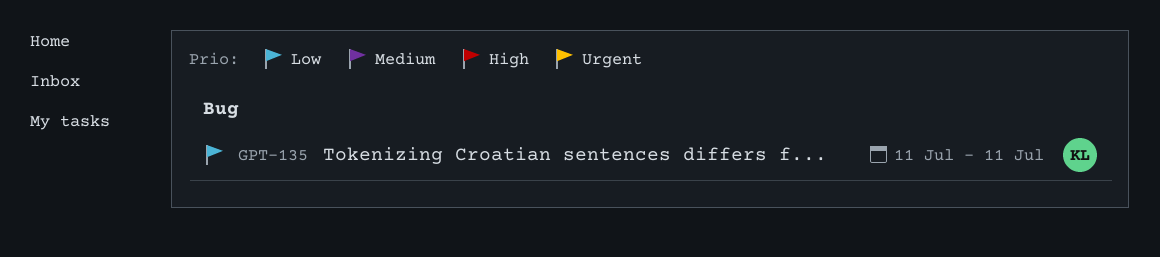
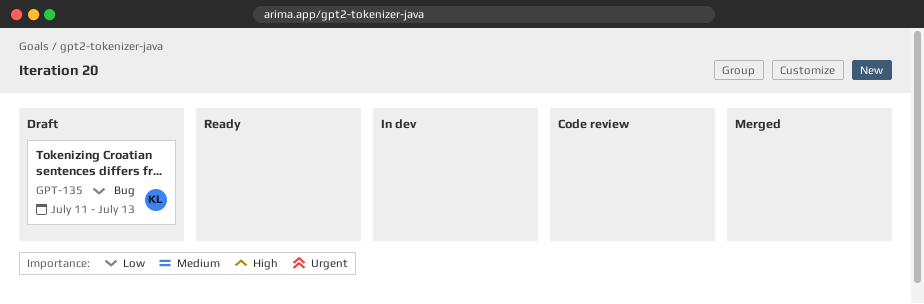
GPT-135, due: Jul 11 -> Jul 13

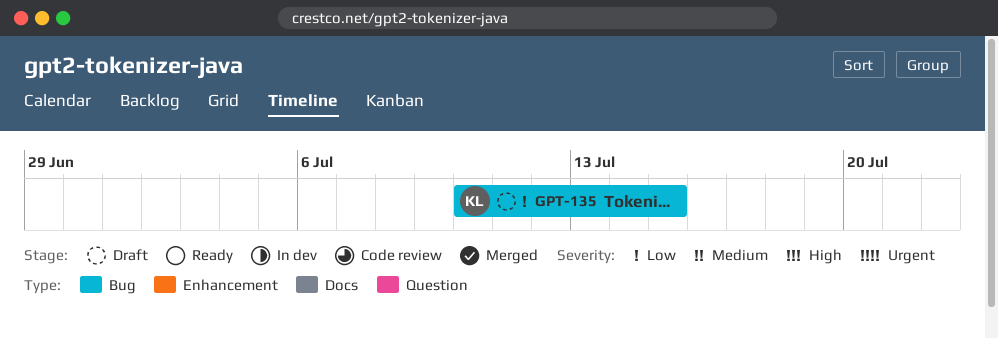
GPT-135, start: Jul 11 -> Jul 10
GPT-135, due: Jul 13 -> Jul 15

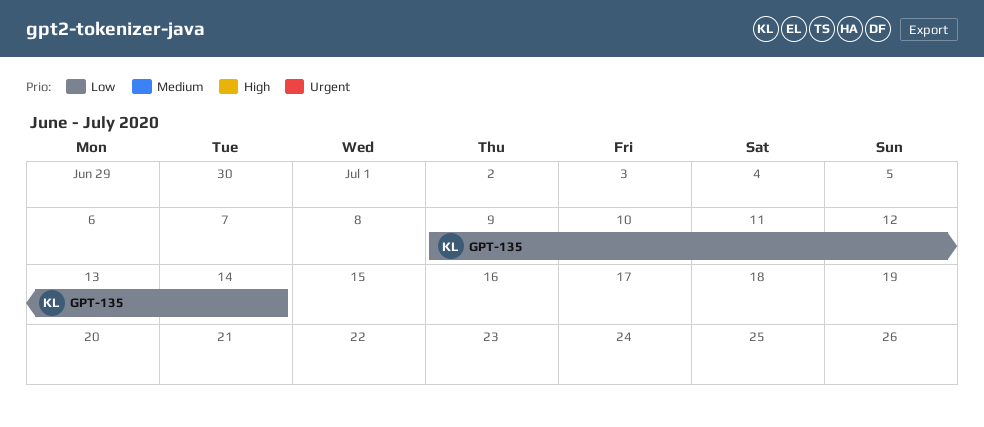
GPT-135, start: Jul 10 -> Jul 9
GPT-135, due: Jul 15 -> Jul 14

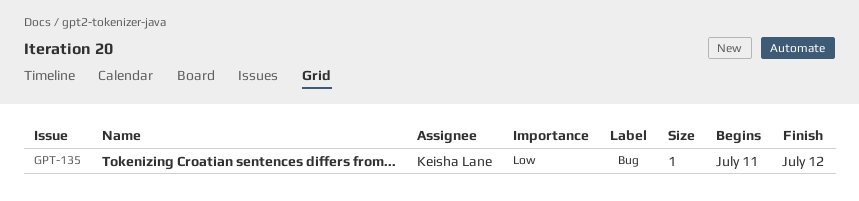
GPT-135, start: Jul 9 -> Jul 11
GPT-135, due: Jul 14 -> Jul 12

